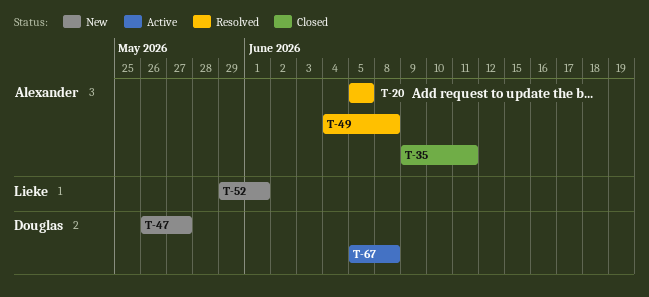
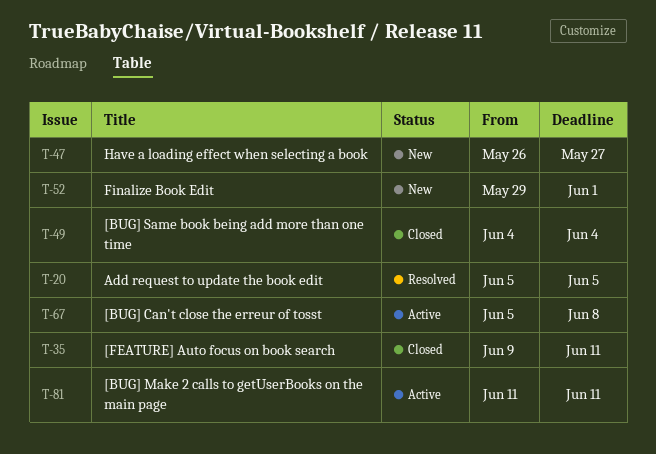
T-49, status: Resolved -> Closed
T-49, due: Jun 8 -> Jun 4
T-81: none -> present

